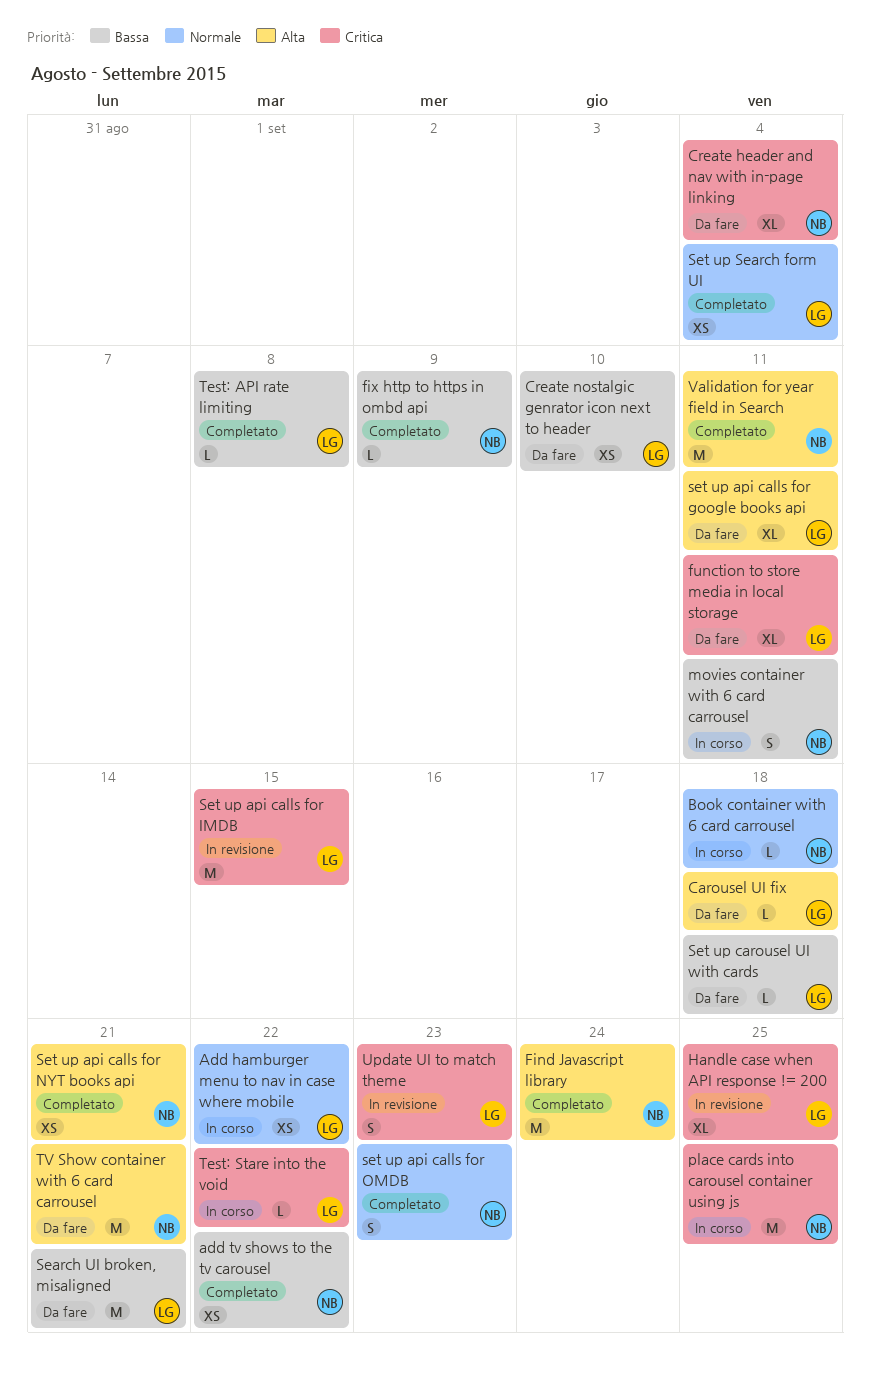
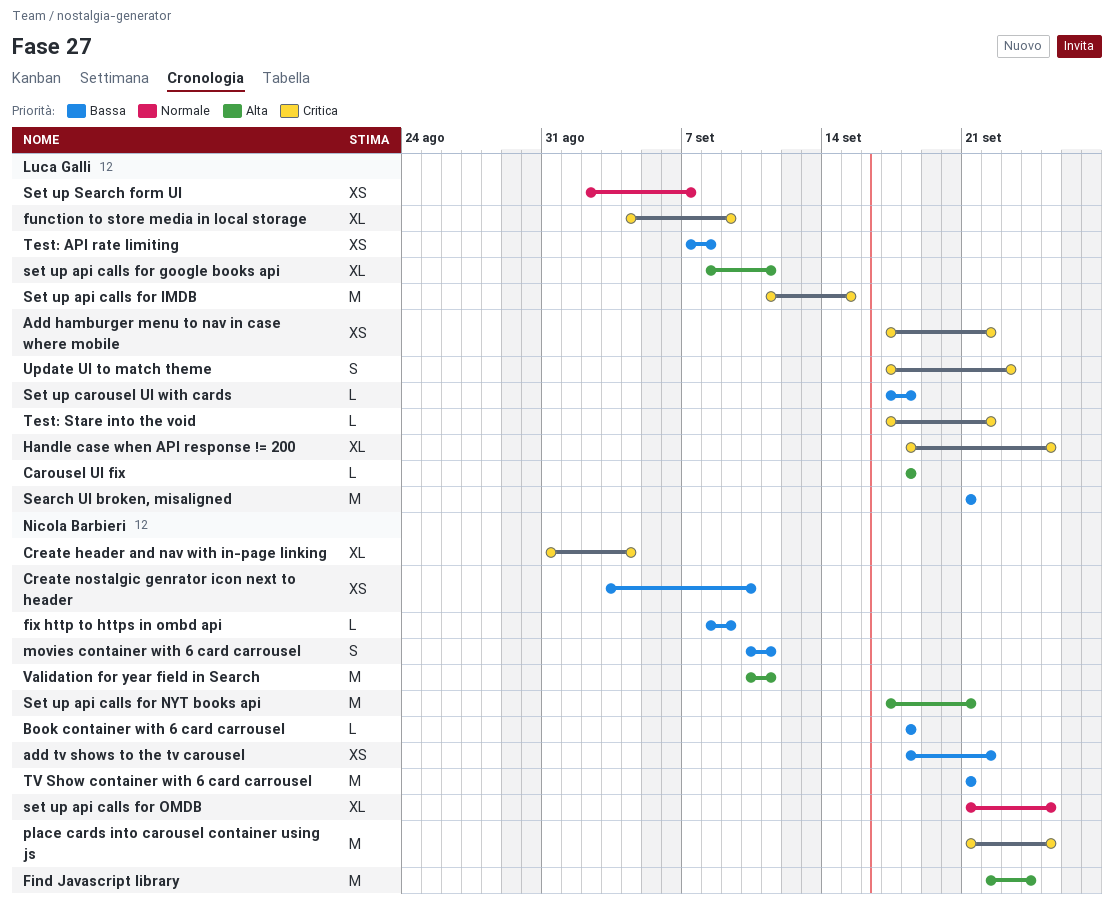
Add hamburger menu to nav in case where mobile, priority: Normale -> Critica
Book container with 6 card carrousel, priority: Normale -> Bassa
Create nostalgic genrator icon next to header, owner: Luca Galli -> Nicola Barbieri
function to store media in local storage, due: Sep 11 -> Sep 9
Set up api calls for NYT books api, estimate: XS -> M
set up api calls for OMDB, estimate: S -> XL
set up api calls for OMDB, due: Sep 23 -> Sep 25
Set up Search form UI, due: Sep 4 -> Sep 7
Test: API rate limiting, estimate: L -> XS
TV Show container with 6 card carrousel, priority: Alta -> Bassa

